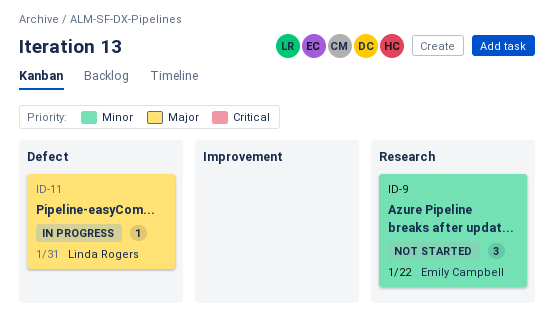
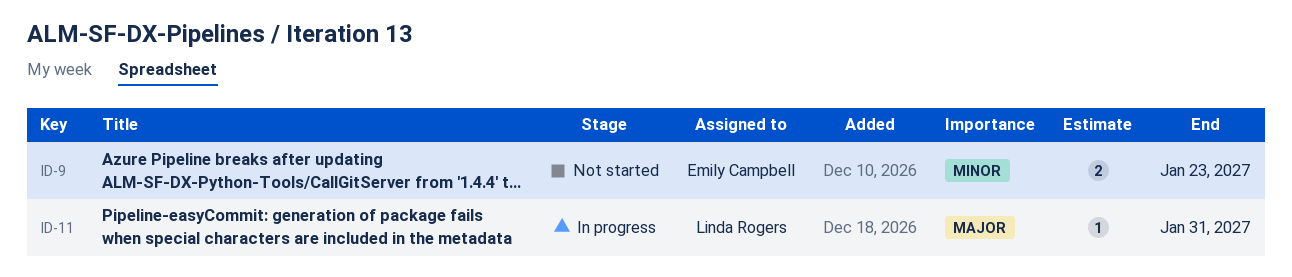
ID-9, estimate: 3 -> 2
ID-9, due: Jan 22 -> Jan 23

